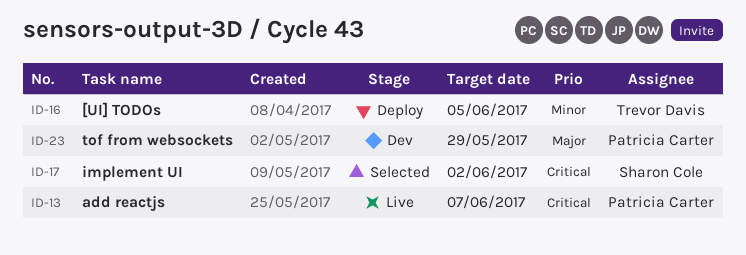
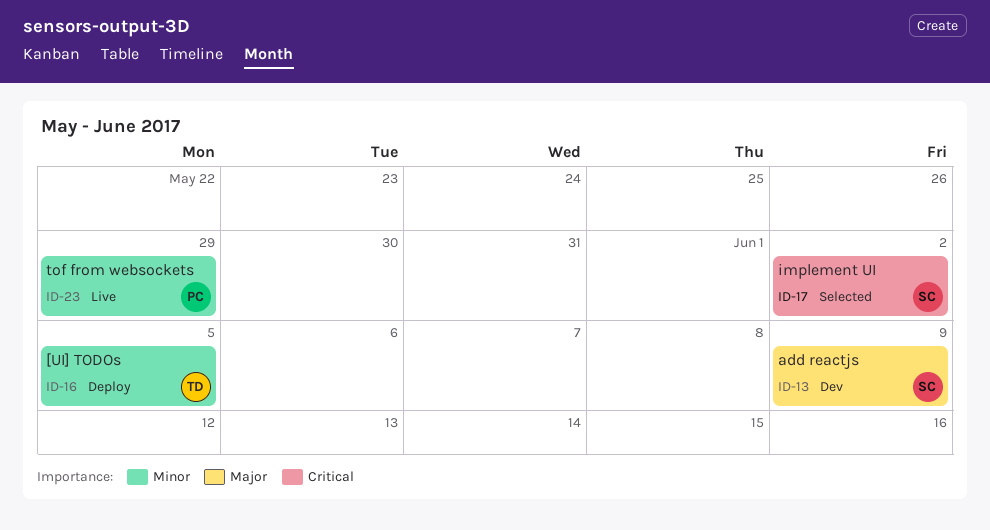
ID-13, status: Live -> Dev
ID-13, owner: Patricia Carter -> Sharon Cole
ID-13, priority: Critical -> Major
ID-13, due: Jun 7 -> Jun 9
ID-23, status: Dev -> Live
ID-23, priority: Major -> Minor

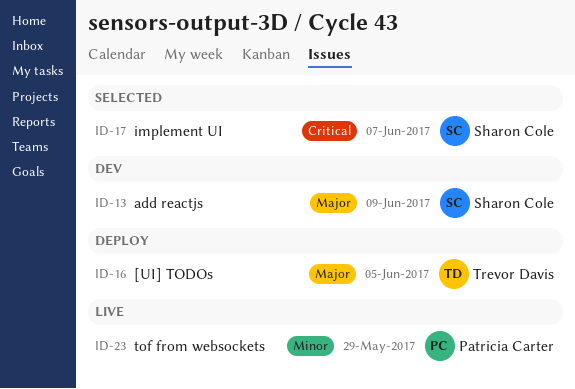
ID-16, priority: Minor -> Major
ID-17, due: Jun 2 -> Jun 7

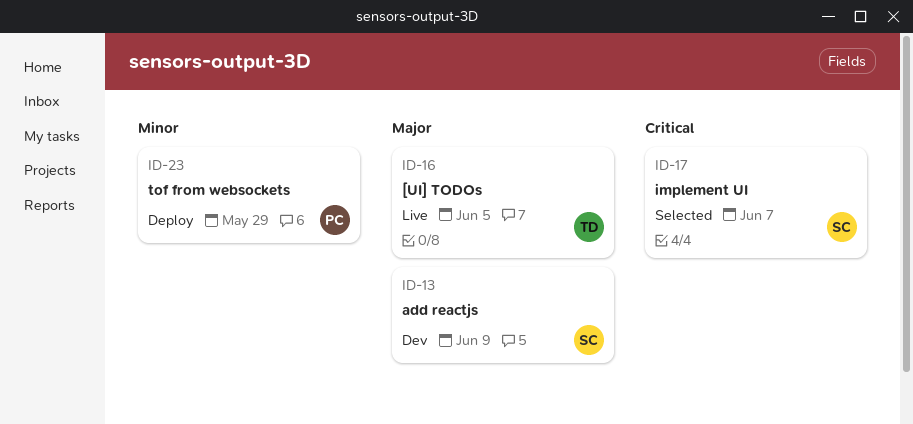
ID-16, status: Deploy -> Live
ID-23, status: Live -> Deploy

